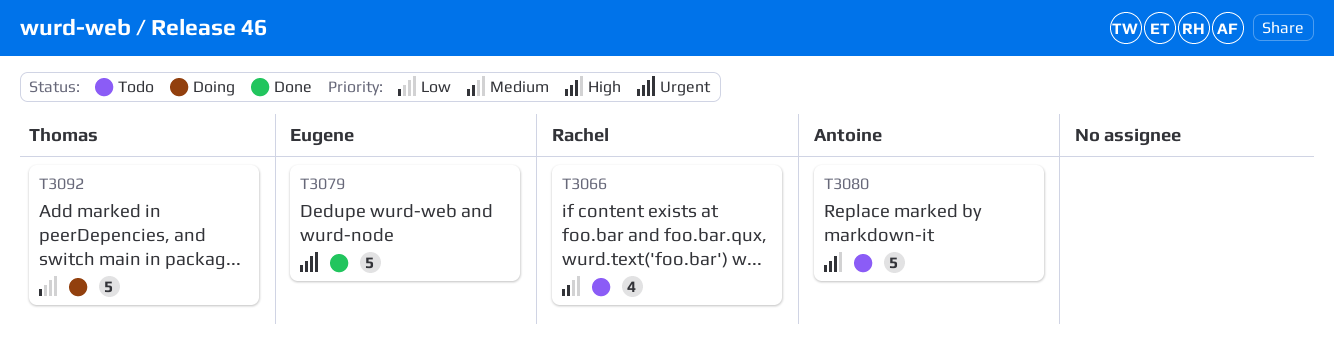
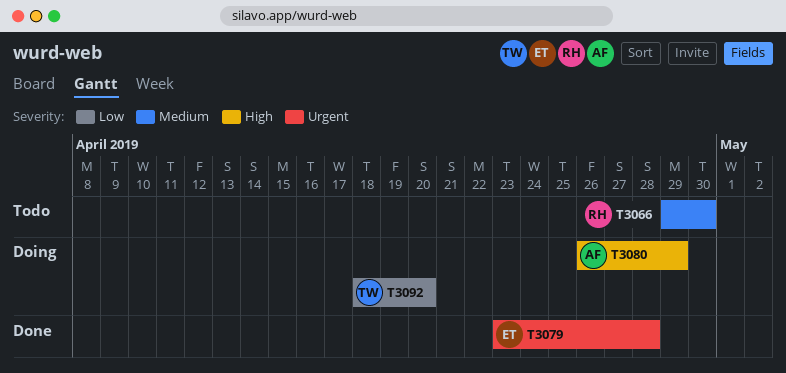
T3080, status: Todo -> Doing

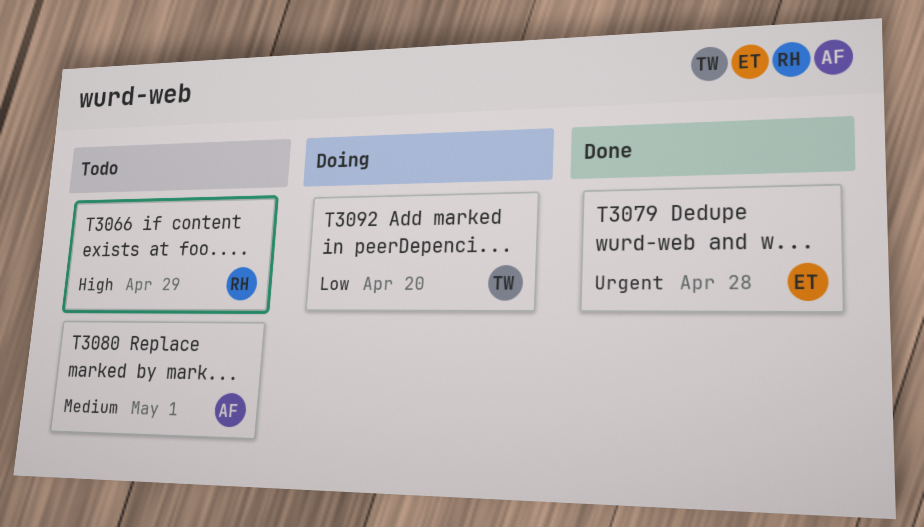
T3066, priority: Medium -> High
T3066, due: Apr 30 -> Apr 29
T3080, status: Doing -> Todo
T3080, priority: High -> Medium
T3080, due: Apr 29 -> May 1

